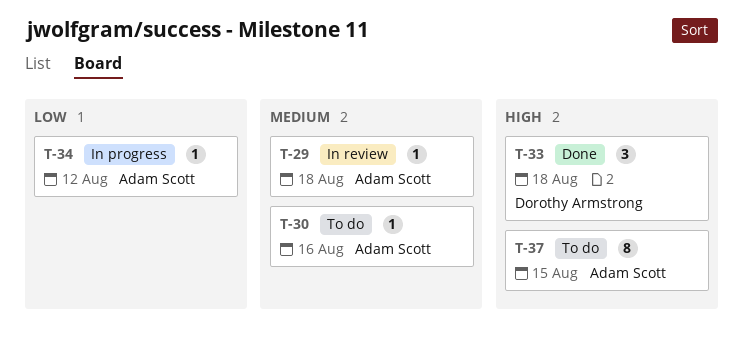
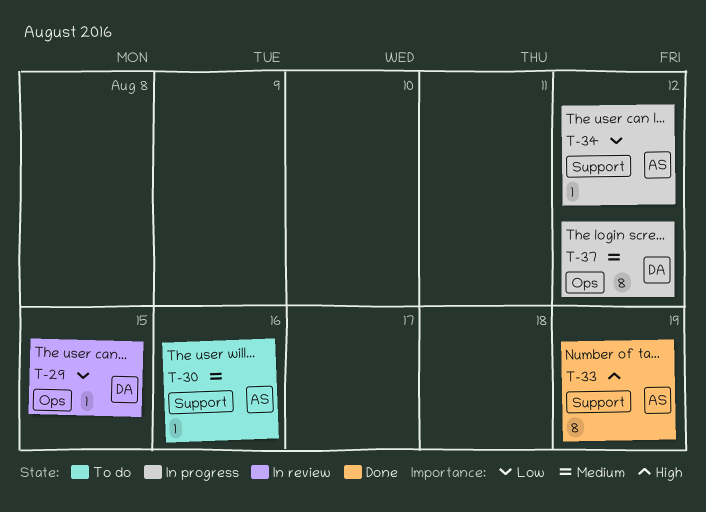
T-29, owner: Adam Scott -> Dorothy Armstrong
T-29, priority: Medium -> Low
T-29, due: Aug 18 -> Aug 15
T-33, owner: Dorothy Armstrong -> Adam Scott
T-33, estimate: 3 -> 8
T-33, due: Aug 18 -> Aug 19
T-37, status: To do -> In progress
T-37, owner: Adam Scott -> Dorothy Armstrong
T-37, priority: High -> Medium
T-37, due: Aug 15 -> Aug 12

